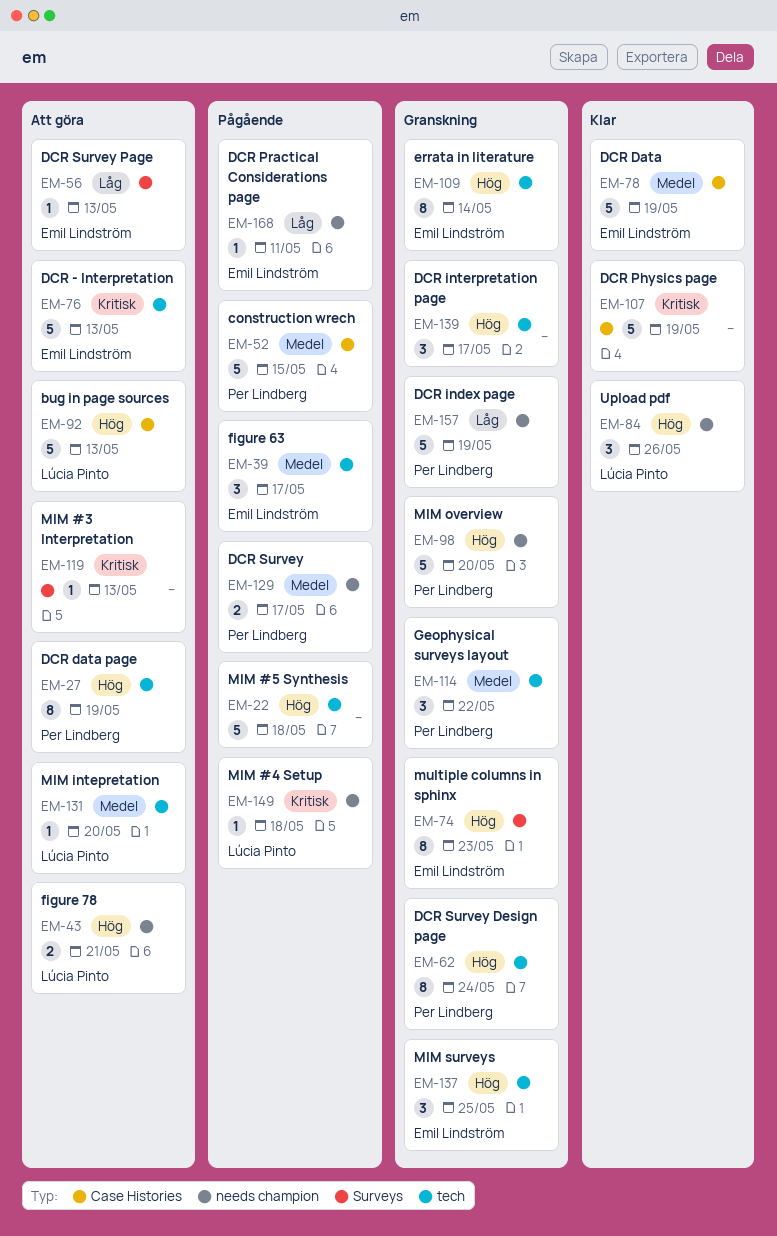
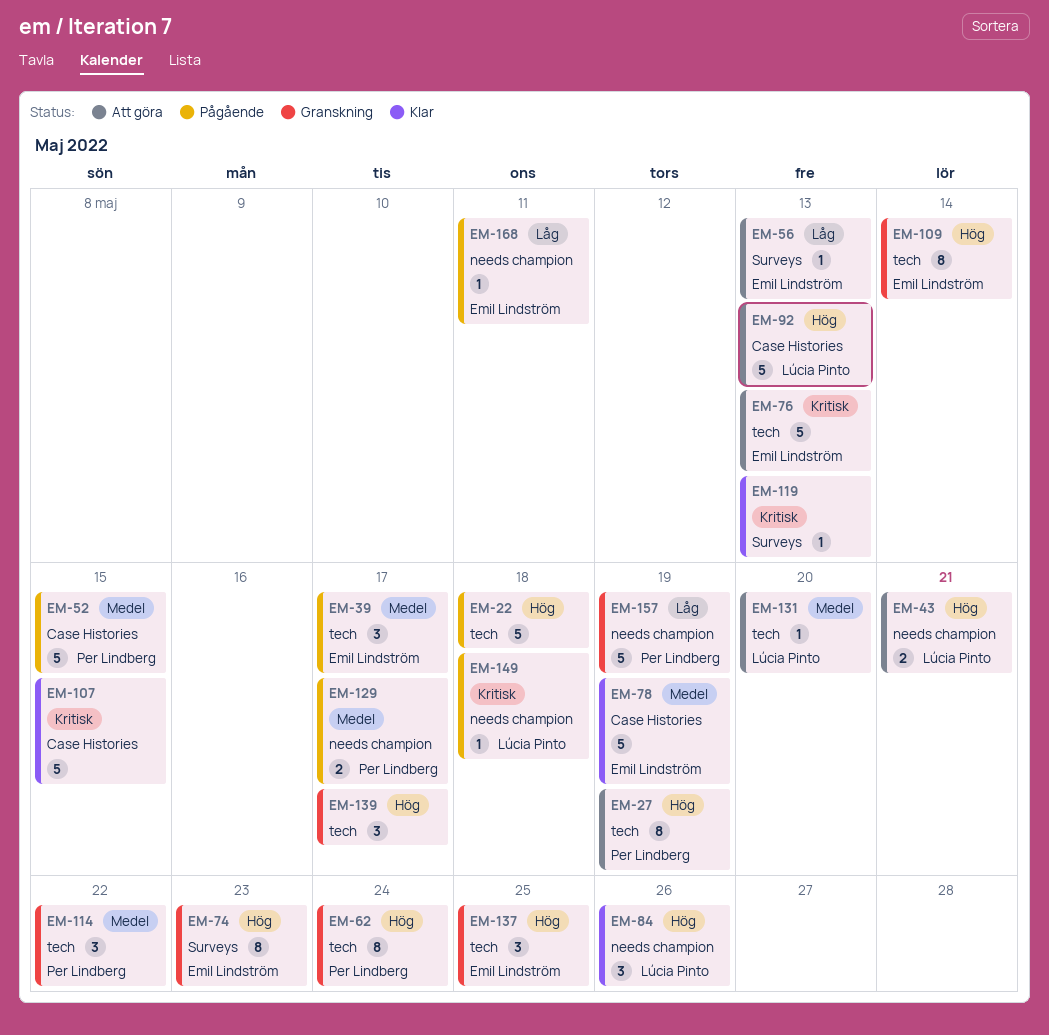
EM-98: present -> none
EM-107, due: May 19 -> May 15
EM-119, status: Att göra -> Klar

